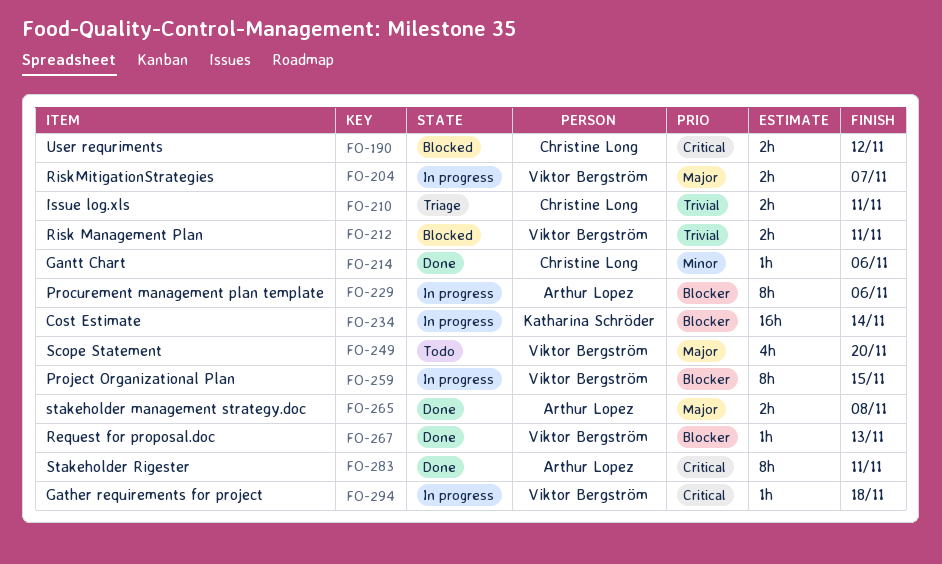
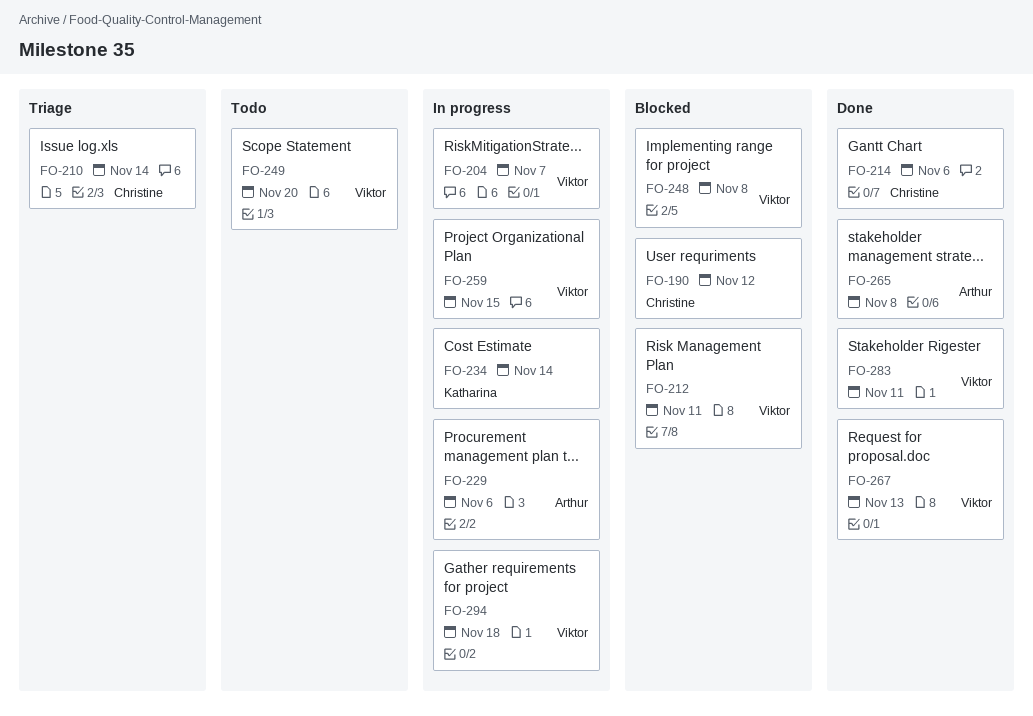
FO-210, due: Nov 11 -> Nov 14
FO-248: none -> present
FO-283, owner: Arthur Lopez -> Viktor Bergström

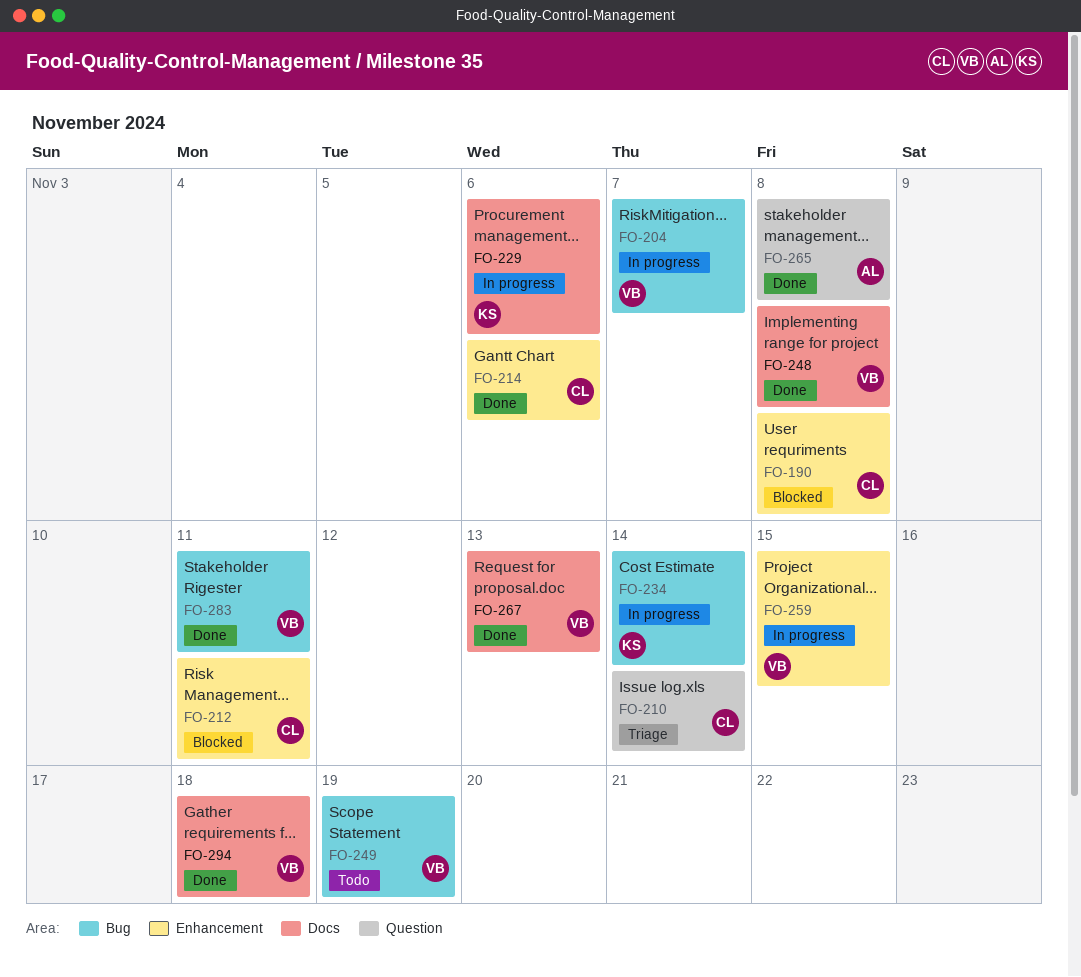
FO-190, due: Nov 12 -> Nov 8
FO-212, owner: Viktor -> Christine
FO-229, owner: Arthur -> Katharina
FO-248, status: Blocked -> Done
FO-249, due: Nov 20 -> Nov 19
FO-294, status: In progress -> Done

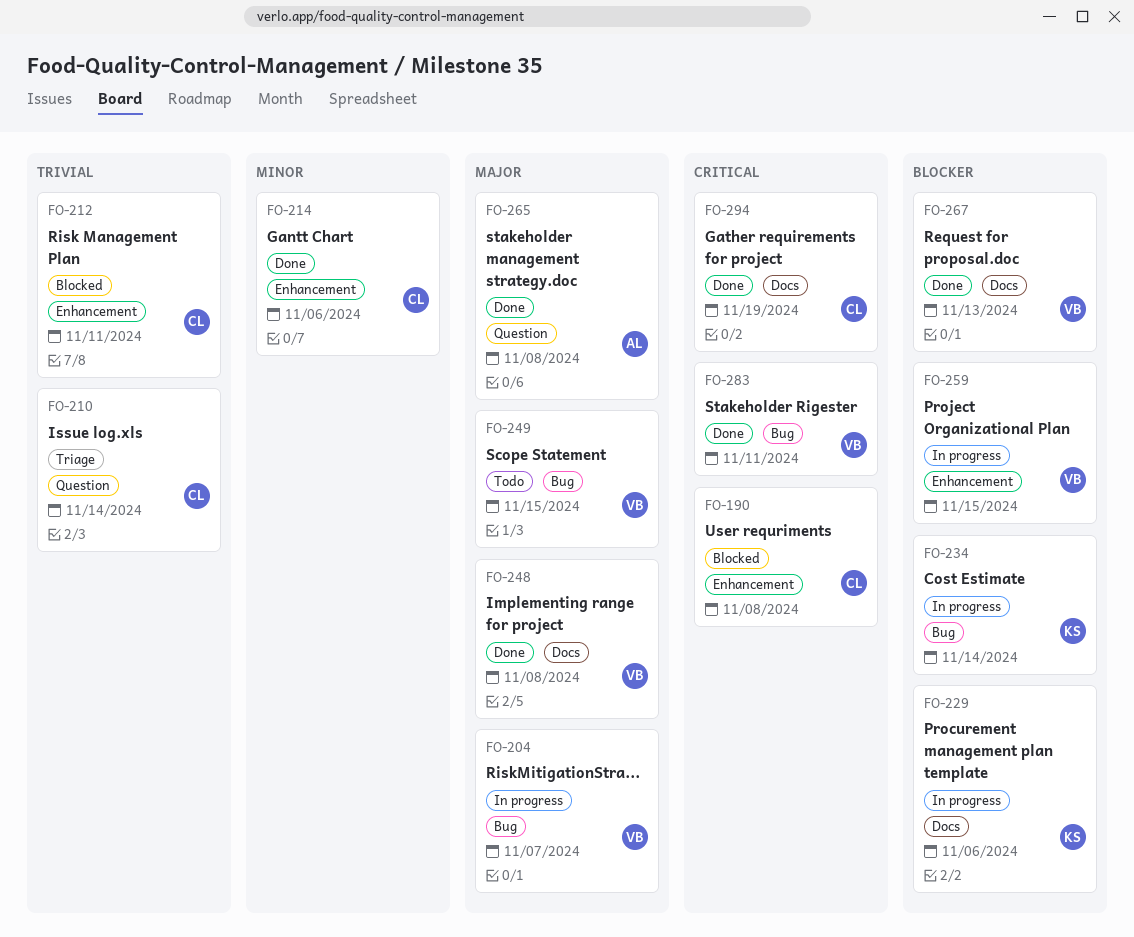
FO-249, due: Nov 19 -> Nov 15
FO-294, owner: VB -> CL
FO-294, due: Nov 18 -> Nov 19

